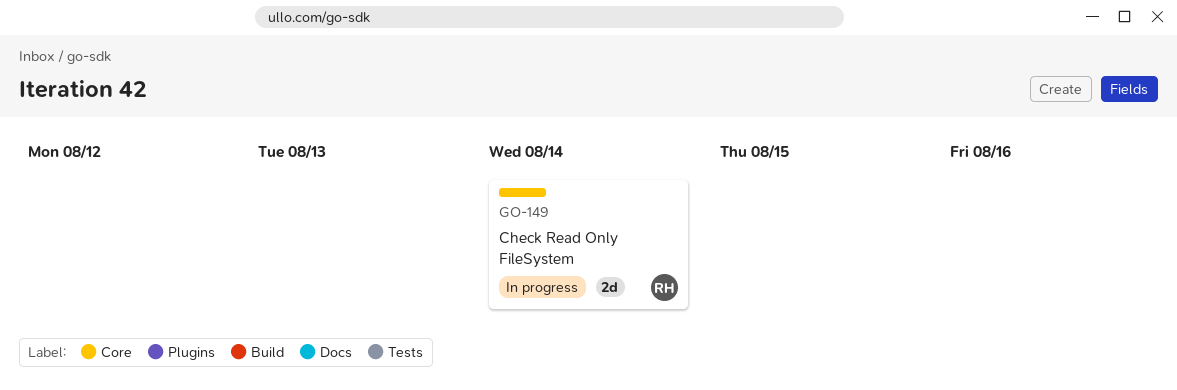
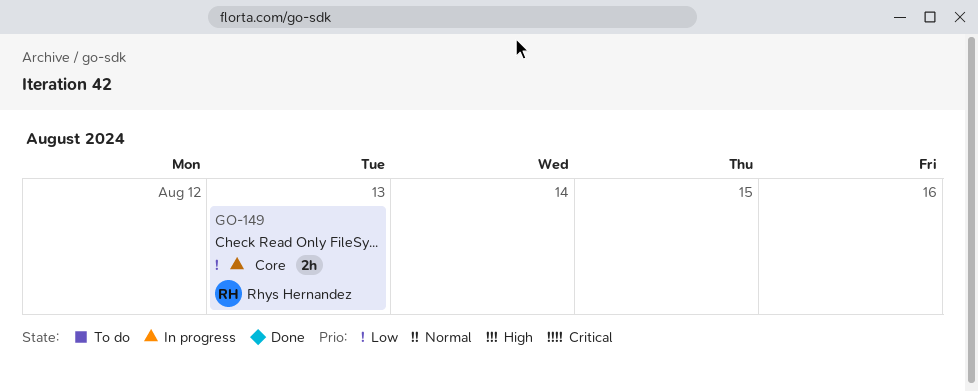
GO-149, estimate: 2d -> 2h
GO-149, due: Aug 14 -> Aug 13

